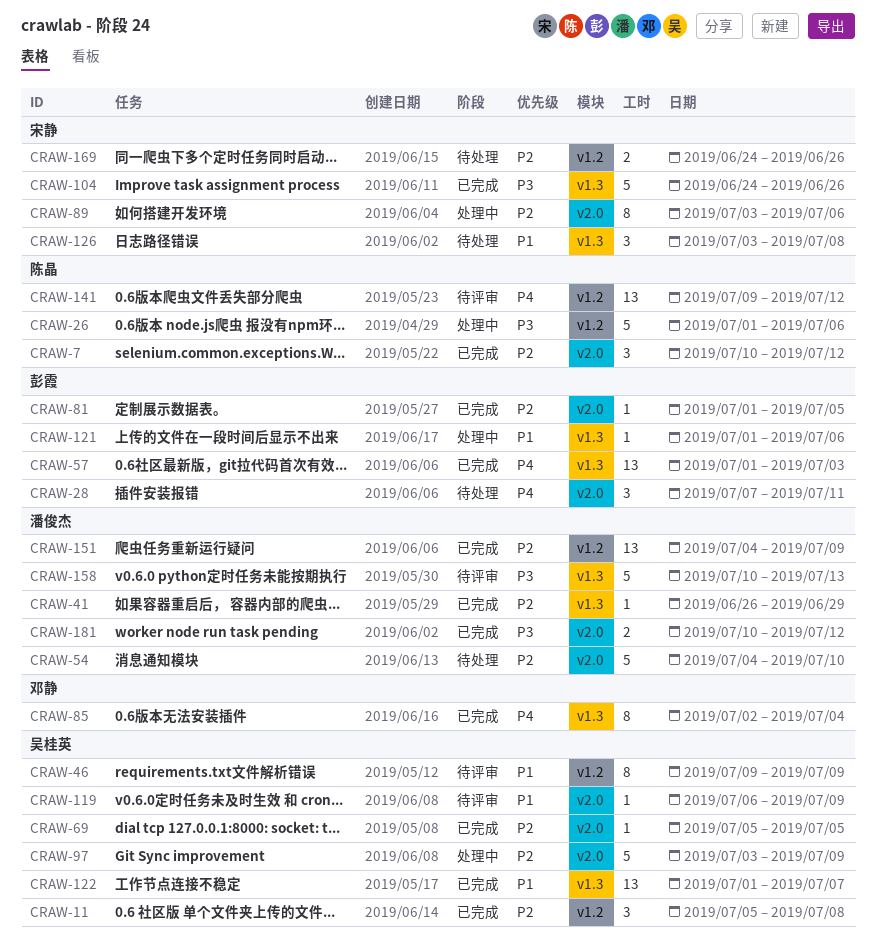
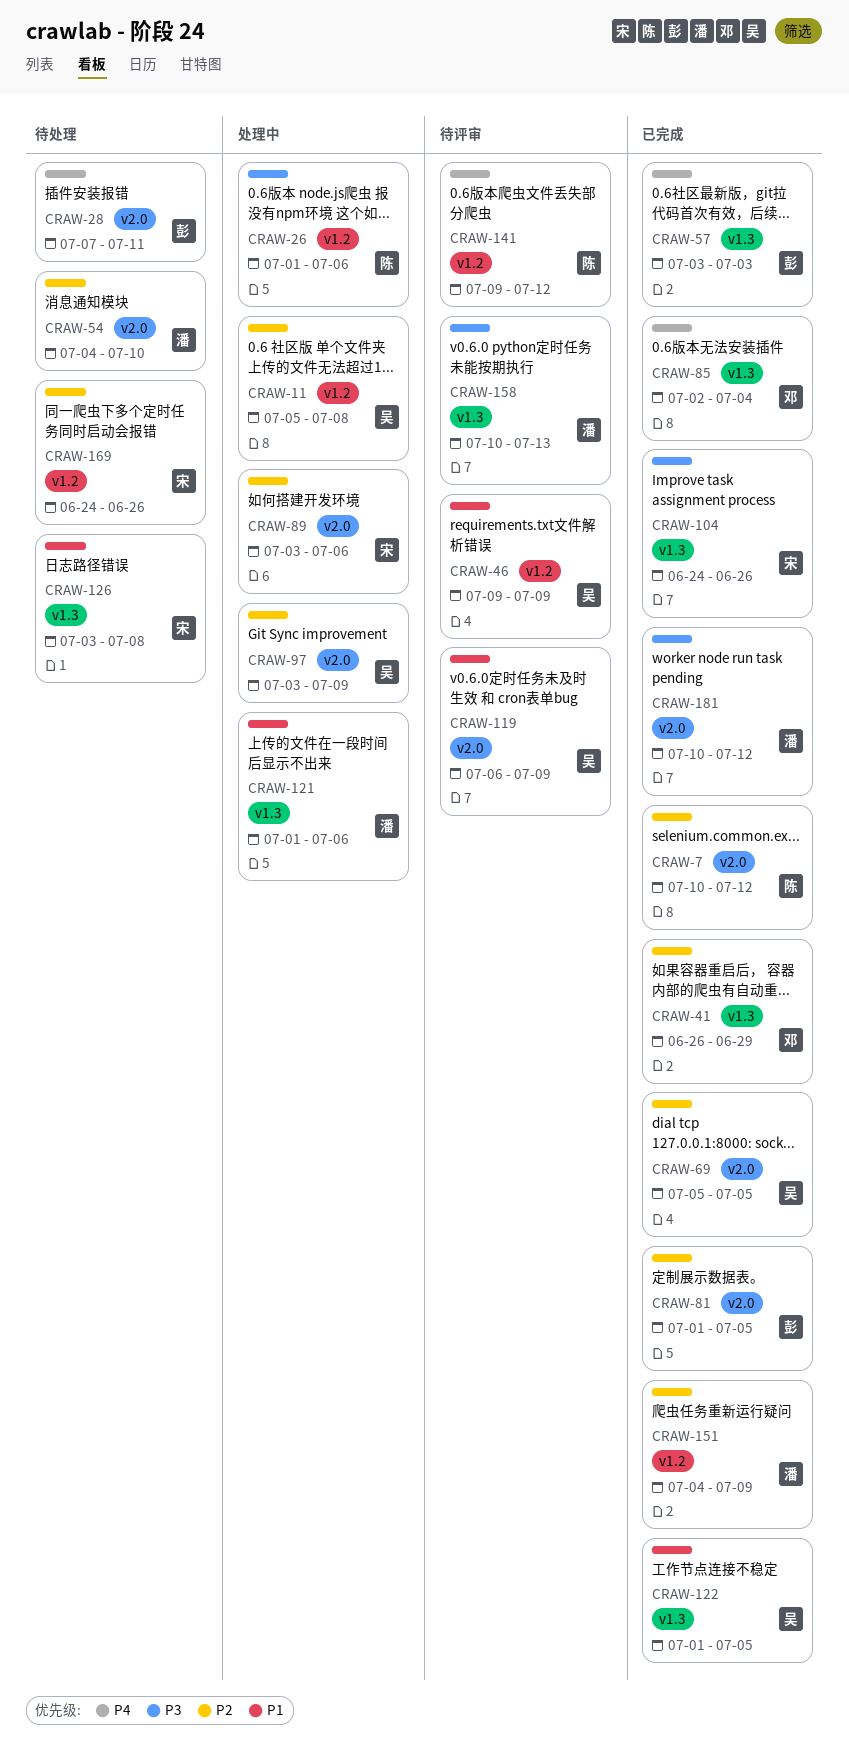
CRAW-11, status: 已完成 -> 处理中
CRAW-41, owner: 潘俊杰 -> 邓静
CRAW-57, start: Jul 1 -> Jul 3
CRAW-121, owner: 彭霞 -> 潘俊杰
CRAW-122, due: Jul 7 -> Jul 5

